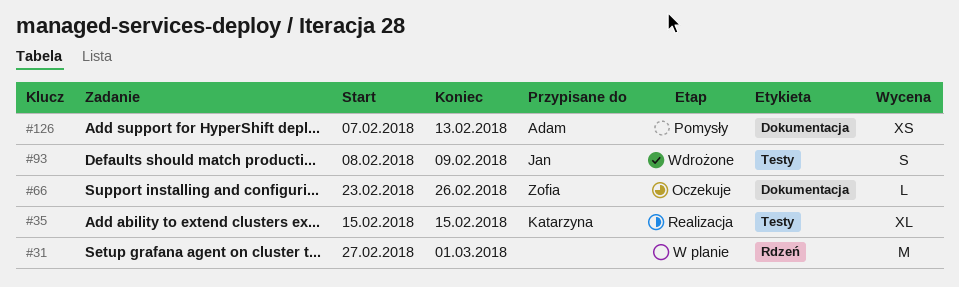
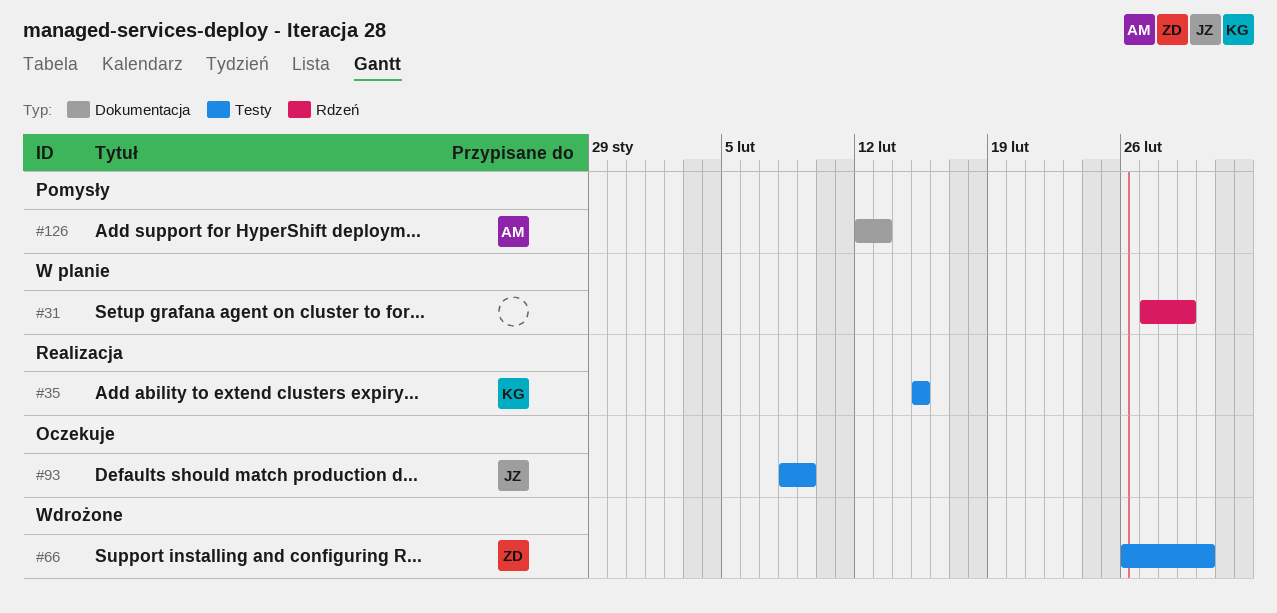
#66, status: Oczekuje -> Wdrożone
#66, label: Dokumentacja -> Testy
#66, start: Feb 23 -> Feb 26
#66, due: Feb 26 -> Mar 2
#93, status: Wdrożone -> Oczekuje
#126, start: Feb 7 -> Feb 12

